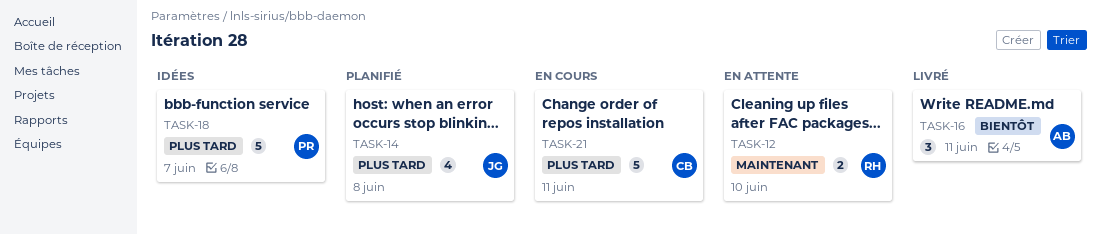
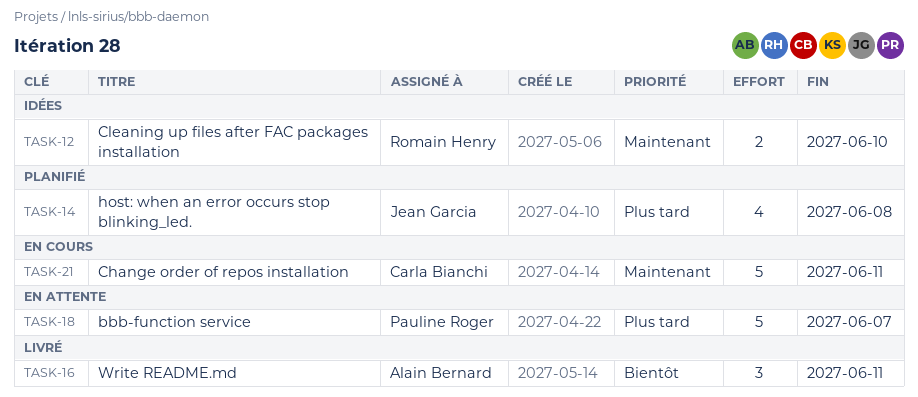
TASK-12, status: En attente -> Idées
TASK-18, status: Idées -> En attente
TASK-21, priority: Plus tard -> Maintenant

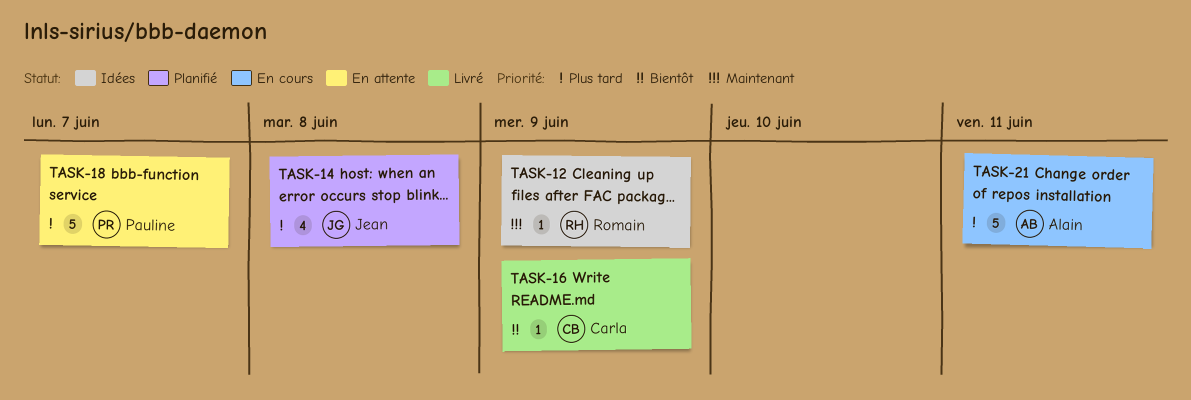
TASK-12, estimate: 2 -> 1
TASK-12, due: Jun 10 -> Jun 9
TASK-16, owner: Alain Bernard -> Carla Bianchi
TASK-16, estimate: 3 -> 1
TASK-16, due: Jun 11 -> Jun 9
TASK-21, owner: Carla Bianchi -> Alain Bernard
TASK-21, priority: Maintenant -> Plus tard

